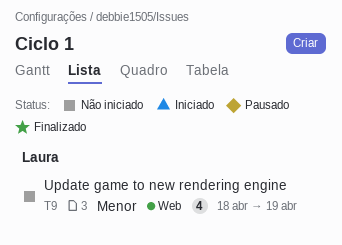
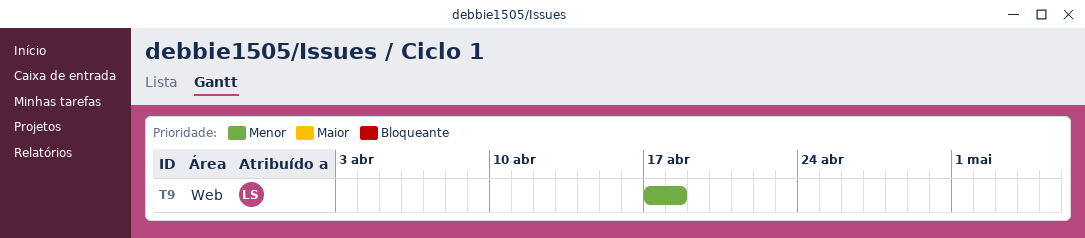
T9, start: Apr 18 -> Apr 17
T9, due: Apr 19 -> Apr 18

